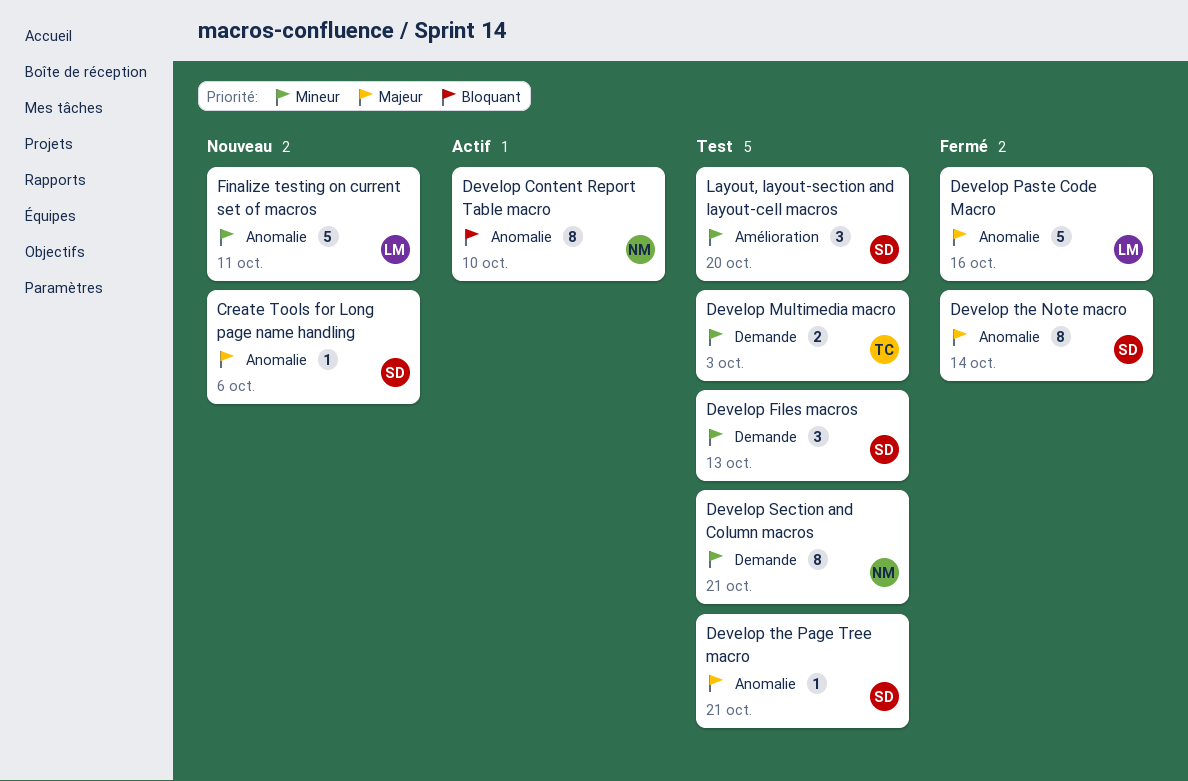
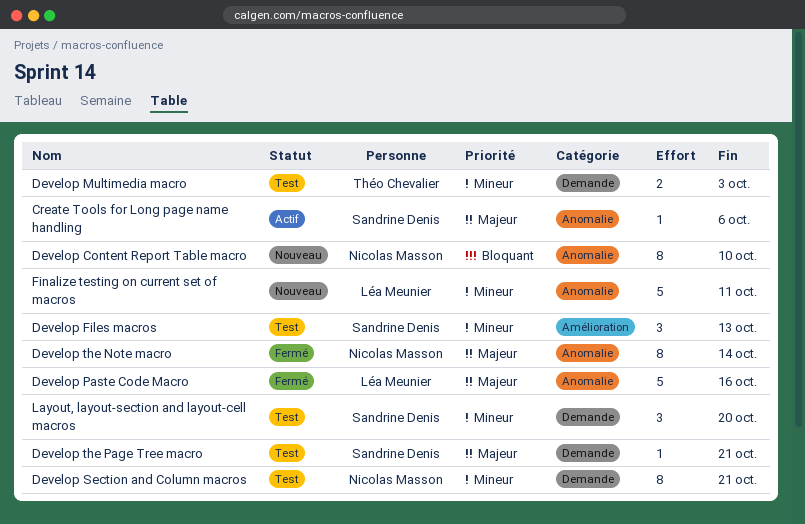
Create Tools for Long page name handling, status: Nouveau -> Actif
Develop Content Report Table macro, status: Actif -> Nouveau
Develop Files macros, label: Demande -> Amélioration
Develop the Note macro, owner: Sandrine Denis -> Nicolas Masson
Develop the Page Tree macro, label: Anomalie -> Demande
Layout, layout-section and layout-cell macros, label: Amélioration -> Demande

